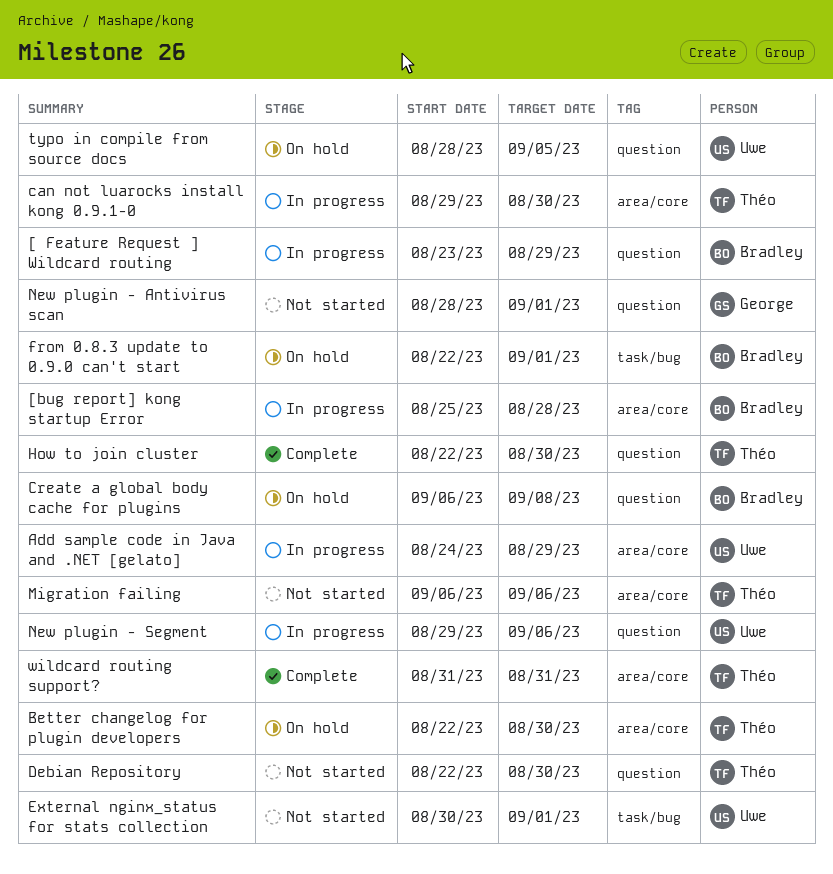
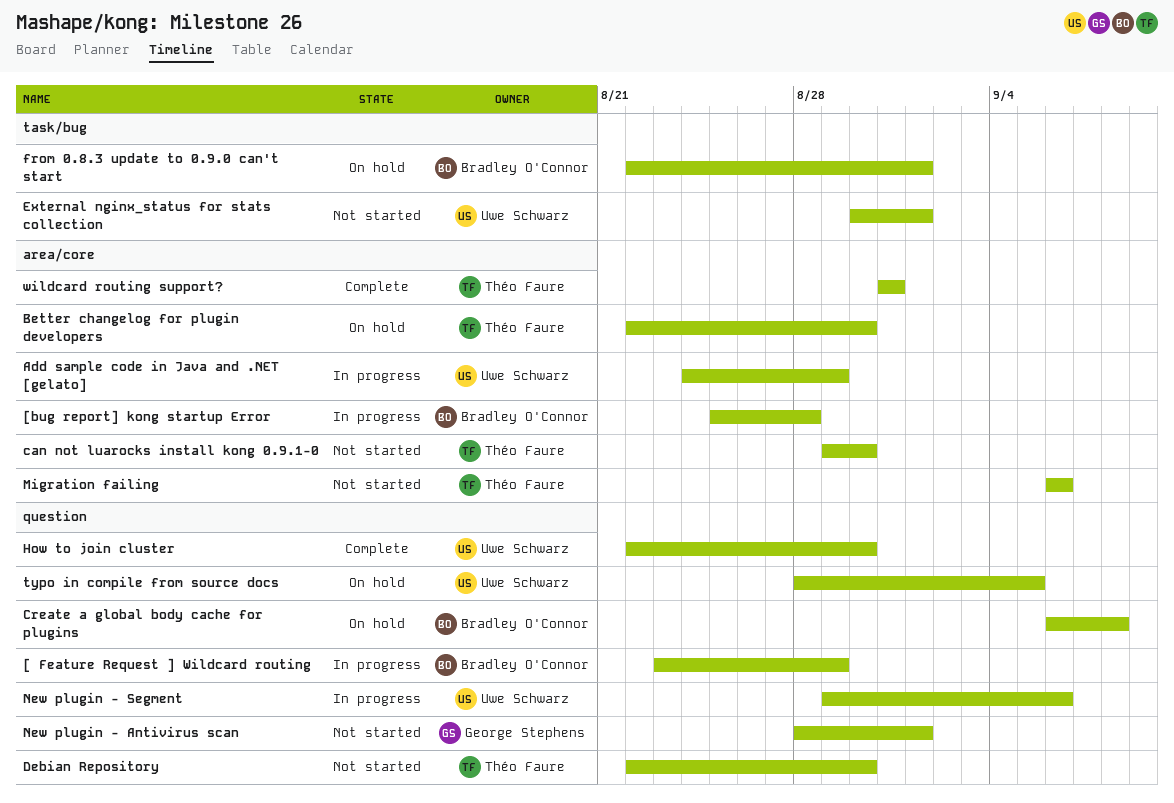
can not luarocks install kong 0.9.1-0, status: In progress -> Not started
How to join cluster, owner: Théo Faure -> Uwe Schwarz

